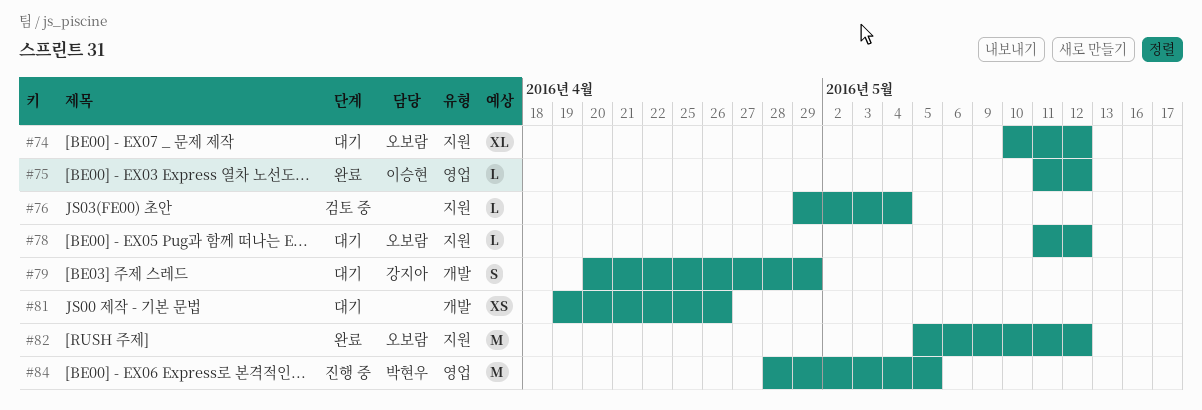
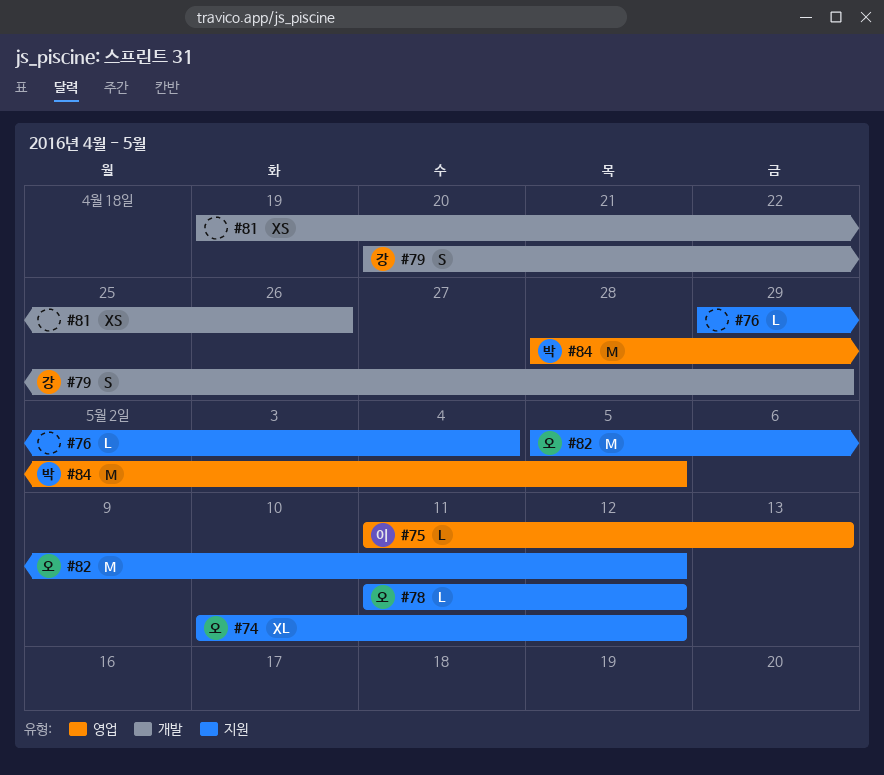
#75, due: May 12 -> May 13

